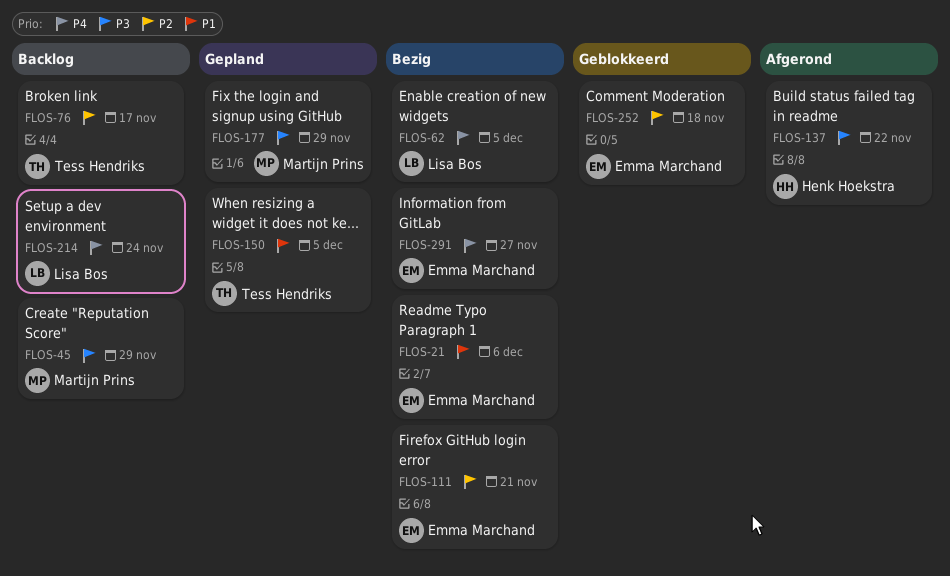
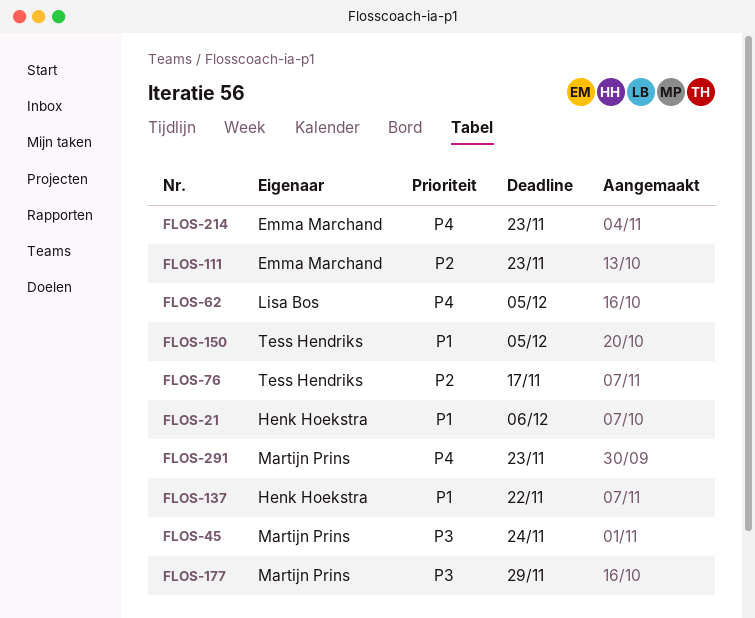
FLOS-21, owner: Emma Marchand -> Henk Hoekstra
FLOS-45, due: Nov 29 -> Nov 24
FLOS-111, due: Nov 21 -> Nov 23
FLOS-137, priority: P3 -> P1
FLOS-214, owner: Lisa Bos -> Emma Marchand
FLOS-214, due: Nov 24 -> Nov 23
FLOS-252: present -> none
FLOS-291, owner: Emma Marchand -> Martijn Prins
FLOS-291, due: Nov 27 -> Nov 23

